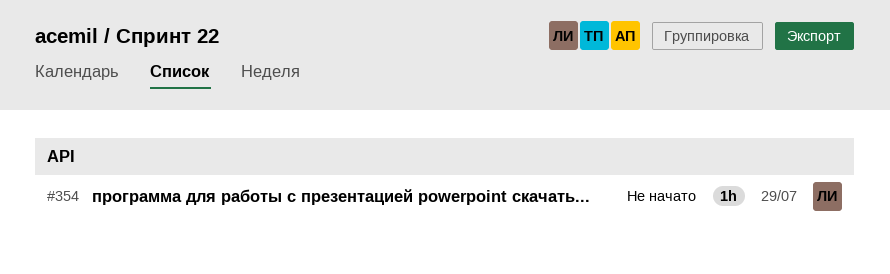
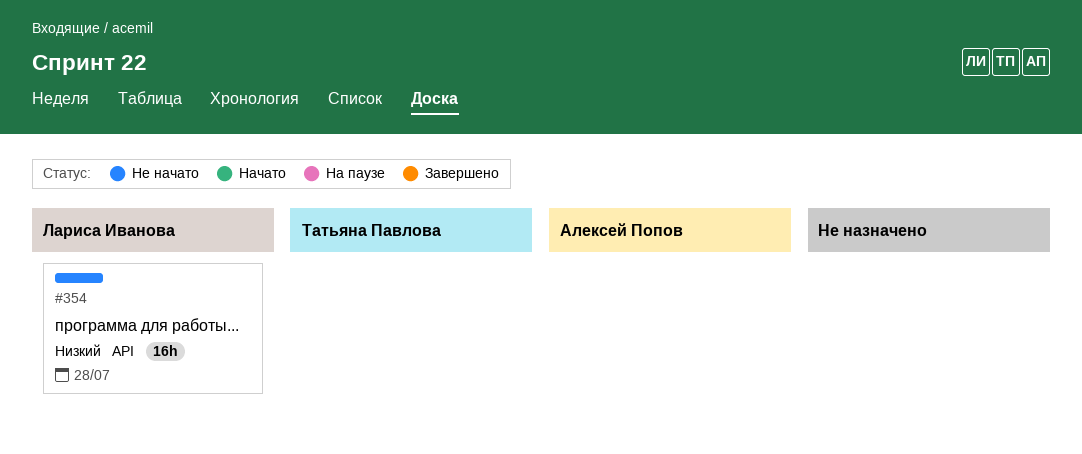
#354, estimate: 1h -> 16h
#354, due: Jul 29 -> Jul 28

